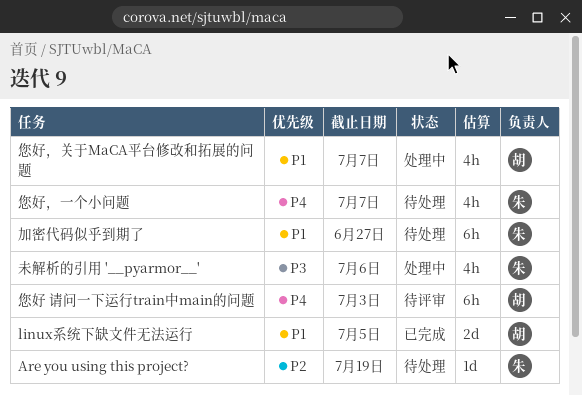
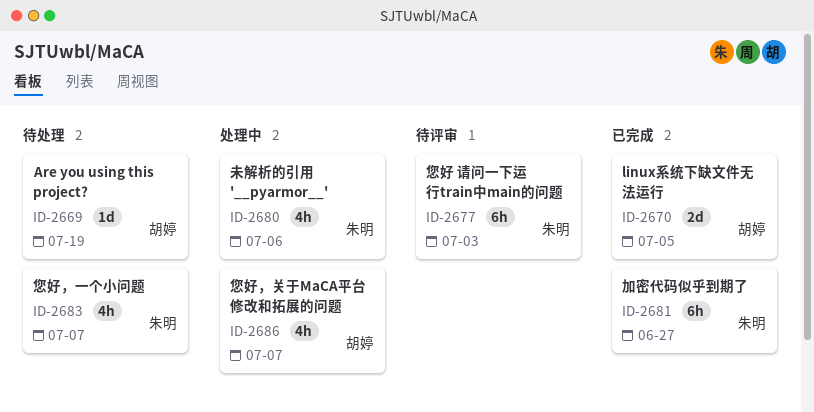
Are you using this project?, owner: 朱明 -> 胡婷
加密代码似乎到期了, status: 待处理 -> 已完成
您好 请问一下运行train中main的问题, owner: 胡婷 -> 朱明

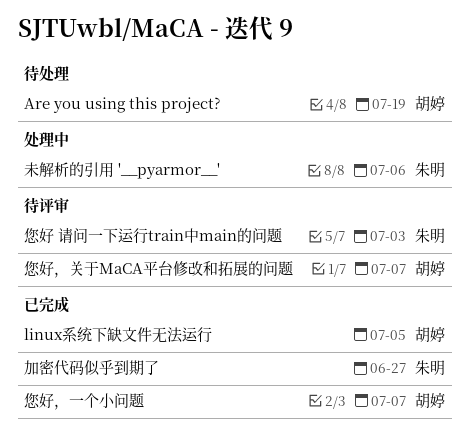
您好，一个小问题, status: 待处理 -> 已完成
您好，一个小问题, owner: 朱明 -> 胡婷
您好，关于MaCA平台修改和拓展的问题, status: 处理中 -> 待评审

